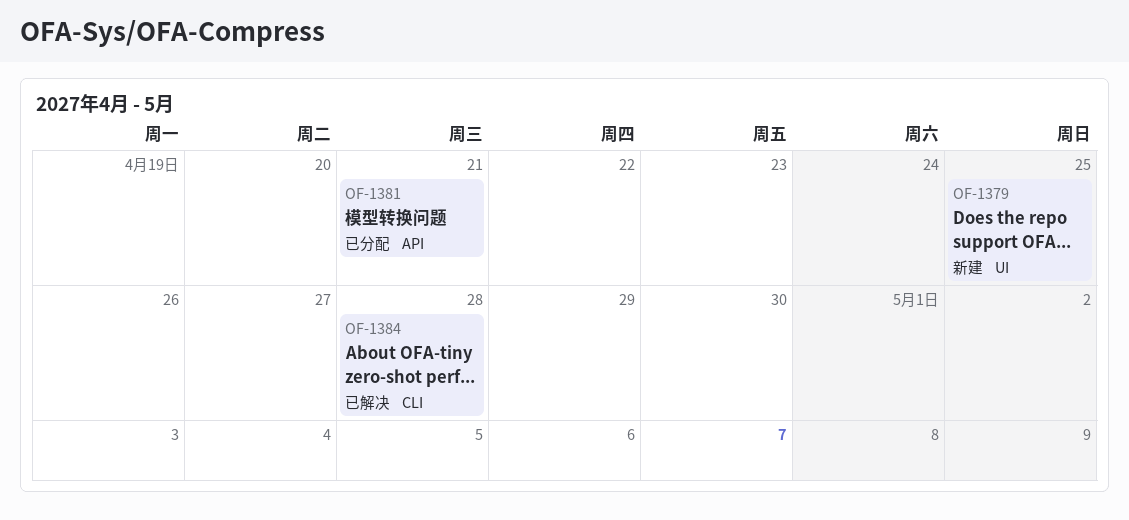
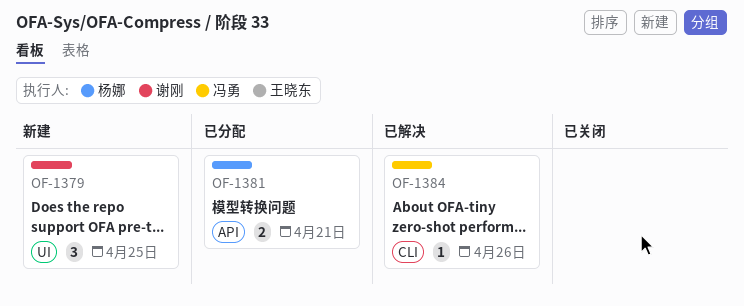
OF-1384, due: Apr 28 -> Apr 26

